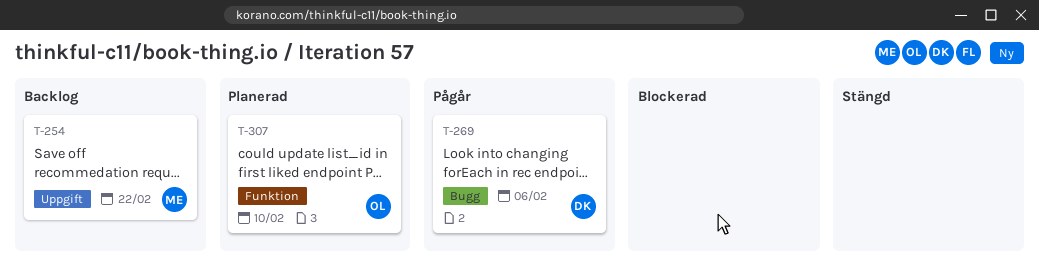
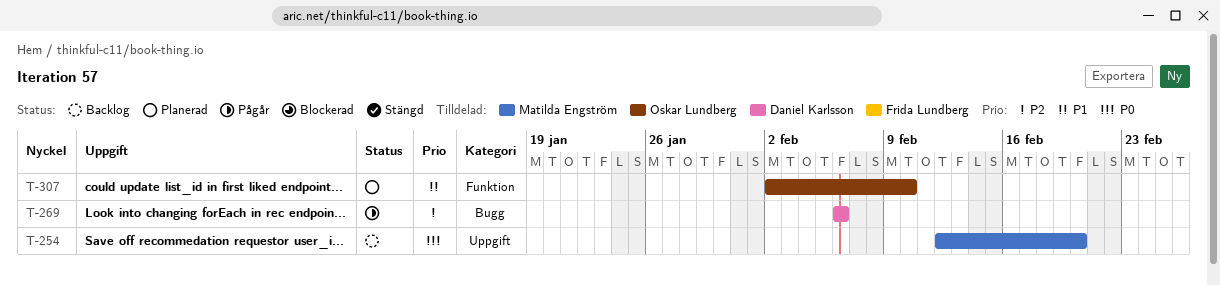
T-254, due: Feb 22 -> Feb 20

